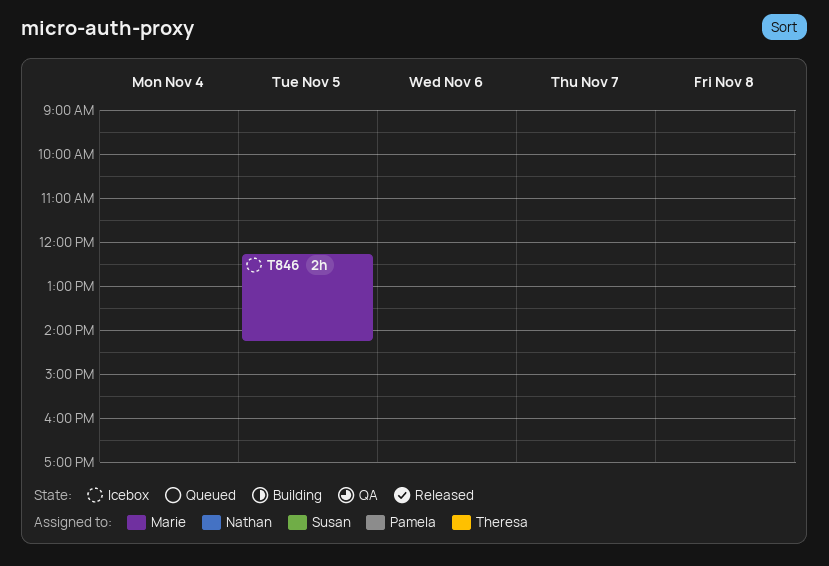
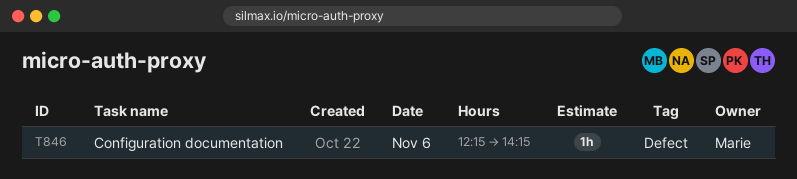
T846, estimate: 2h -> 1h
T846, day: Nov 5 -> Nov 6

